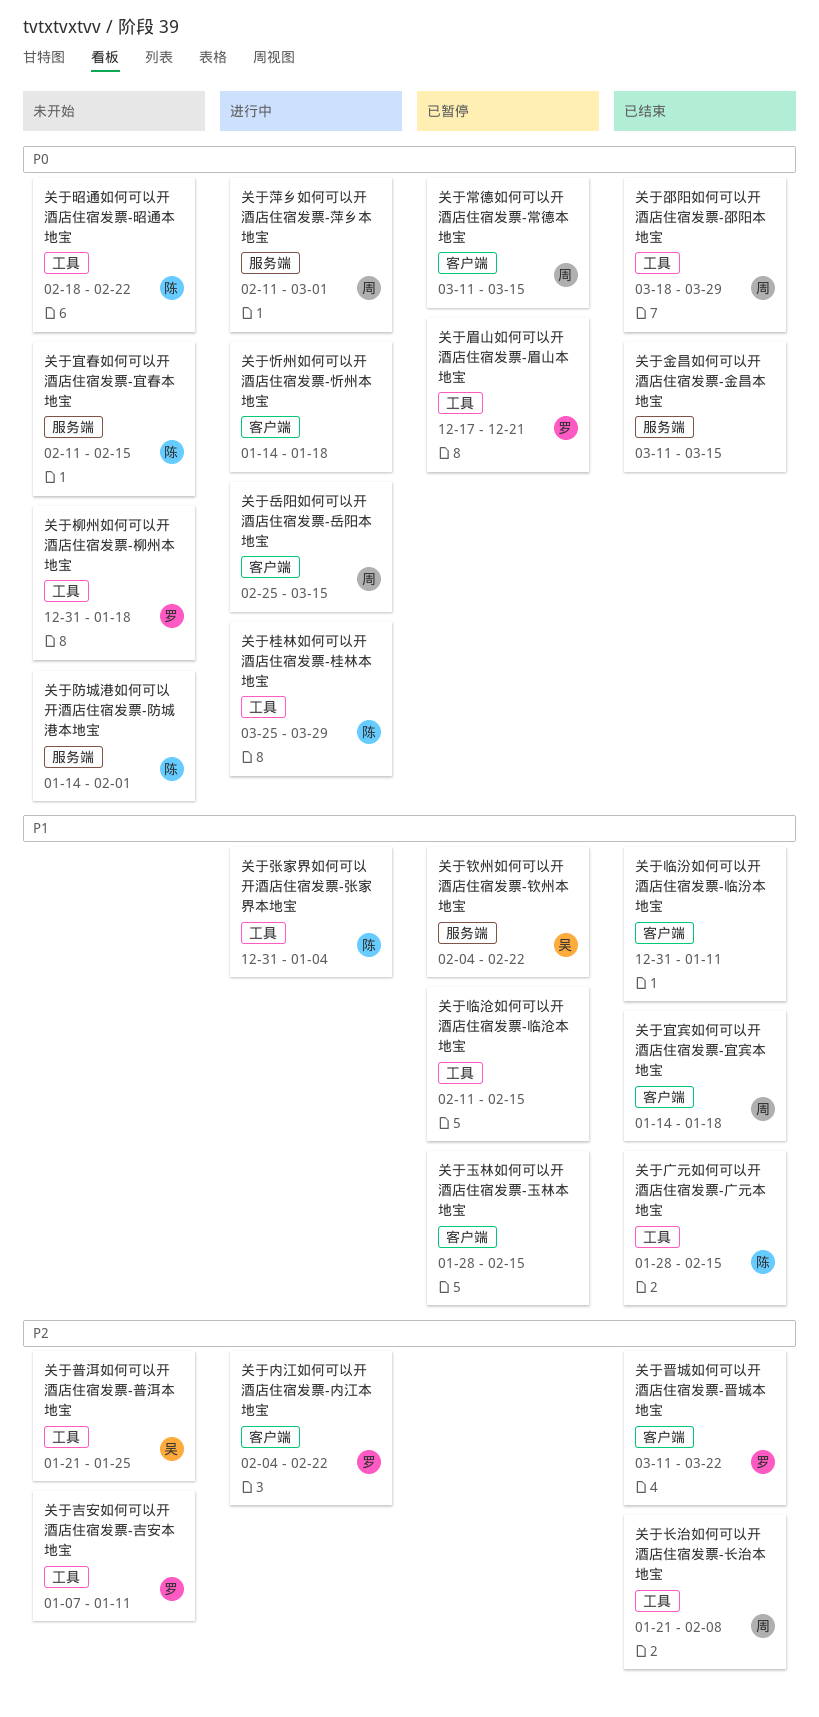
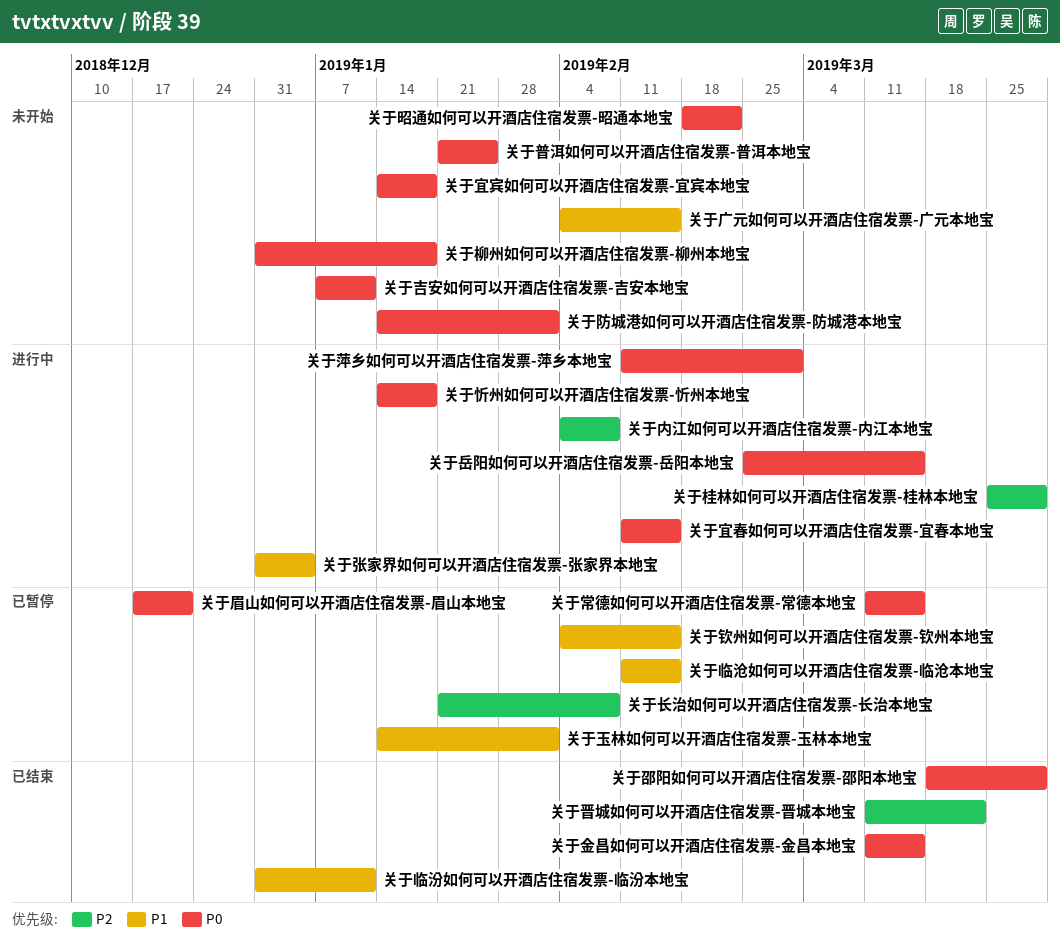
关于内江如何可以开酒店住宿发票-内江本地宝, due: Feb 22 -> Feb 8
关于吉安如何可以开酒店住宿发票-吉安本地宝, priority: P2 -> P0
关于宜宾如何可以开酒店住宿发票-宜宾本地宝, status: 已结束 -> 未开始
关于宜宾如何可以开酒店住宿发票-宜宾本地宝, priority: P1 -> P0
关于宜春如何可以开酒店住宿发票-宜春本地宝, status: 未开始 -> 进行中
关于广元如何可以开酒店住宿发票-广元本地宝, status: 已结束 -> 未开始
关于广元如何可以开酒店住宿发票-广元本地宝, start: Jan 28 -> Feb 4
关于普洱如何可以开酒店住宿发票-普洱本地宝, priority: P2 -> P0
关于桂林如何可以开酒店住宿发票-桂林本地宝, priority: P0 -> P2
关于玉林如何可以开酒店住宿发票-玉林本地宝, start: Jan 28 -> Jan 14
关于玉林如何可以开酒店住宿发票-玉林本地宝, due: Feb 15 -> Feb 1
关于钦州如何可以开酒店住宿发票-钦州本地宝, due: Feb 22 -> Feb 15
关于长治如何可以开酒店住宿发票-长治本地宝, status: 已结束 -> 已暂停

